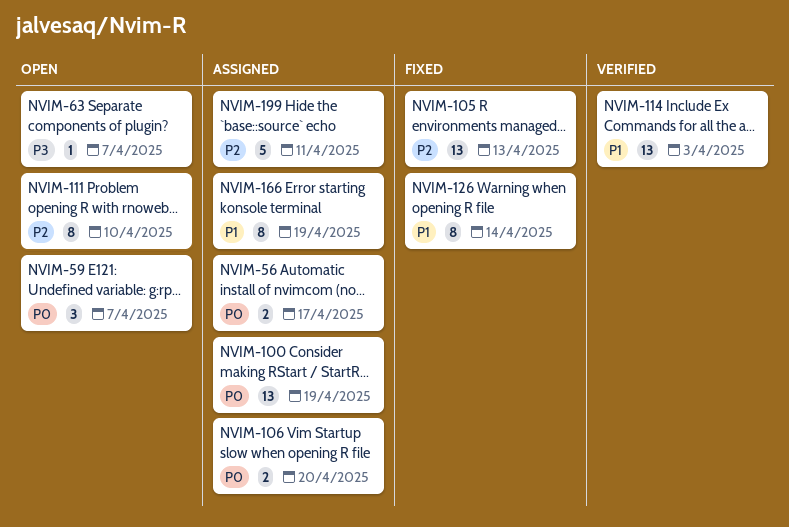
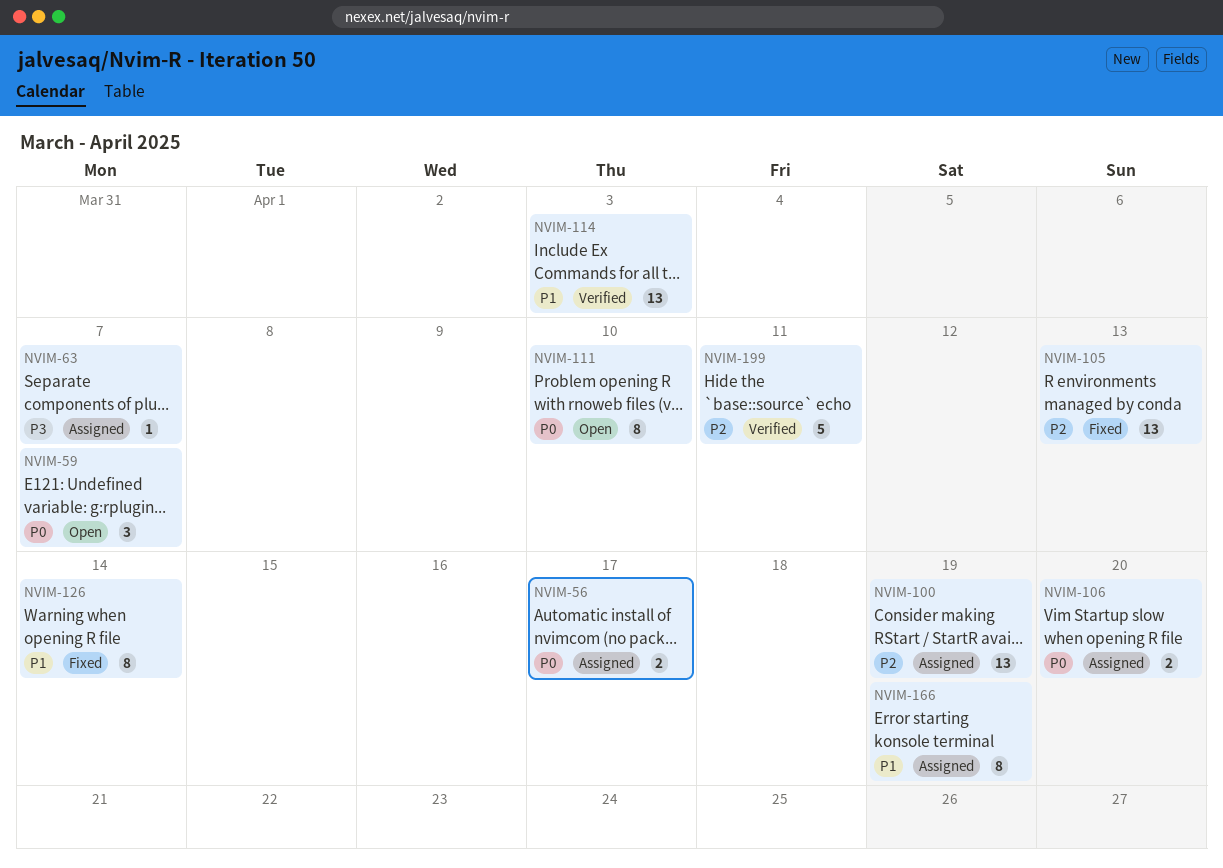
NVIM-63, status: Open -> Assigned
NVIM-100, priority: P0 -> P2
NVIM-111, priority: P2 -> P0
NVIM-199, status: Assigned -> Verified

